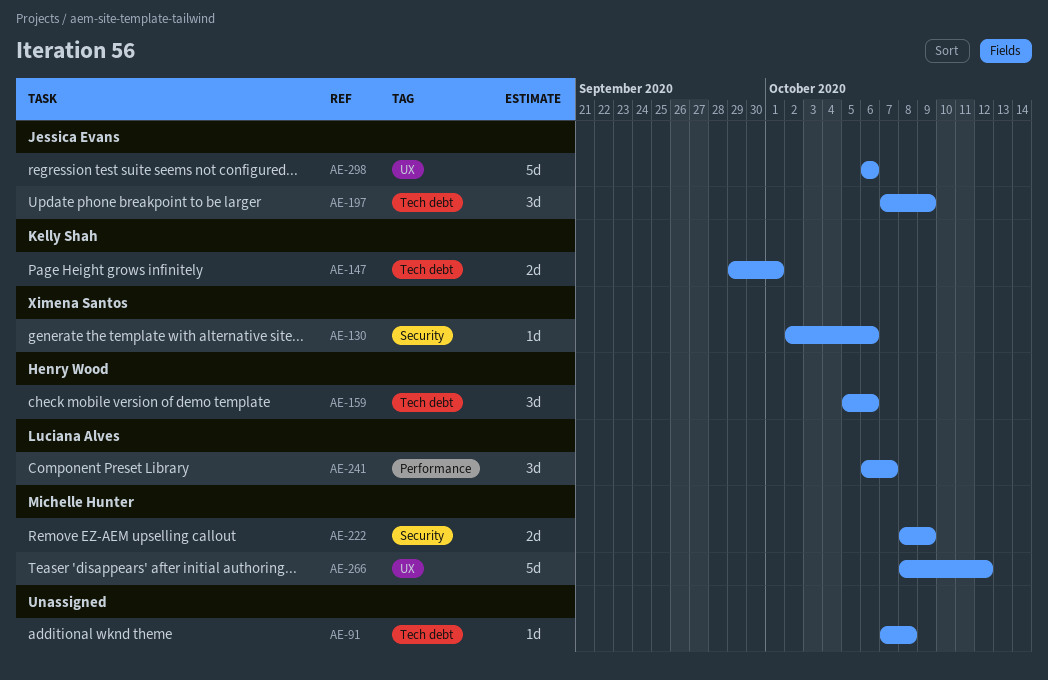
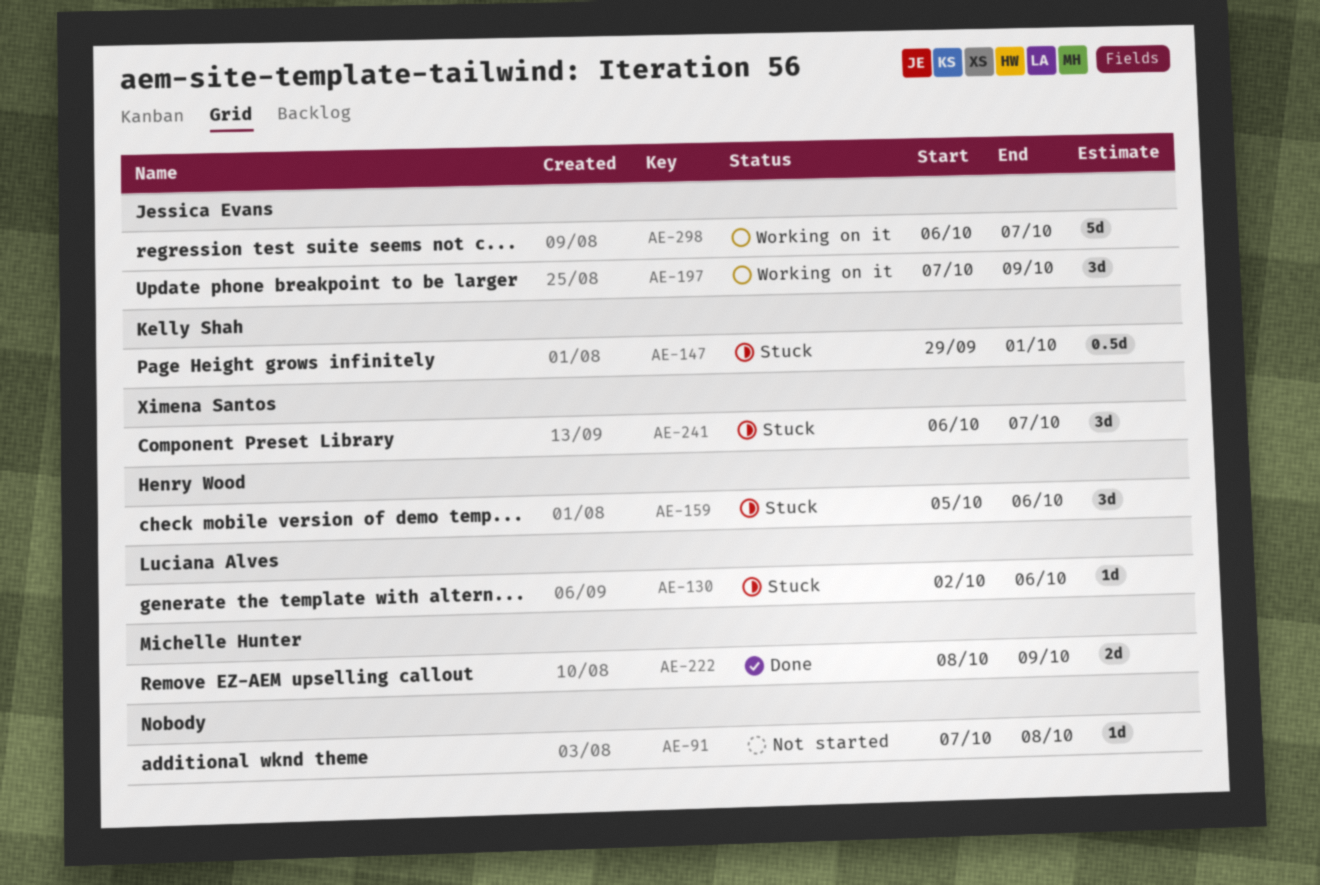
AE-130, owner: Ximena Santos -> Luciana Alves
AE-147, estimate: 2d -> 0.5d
AE-241, owner: Luciana Alves -> Ximena Santos
AE-266: present -> none
AE-298, due: Oct 6 -> Oct 7

